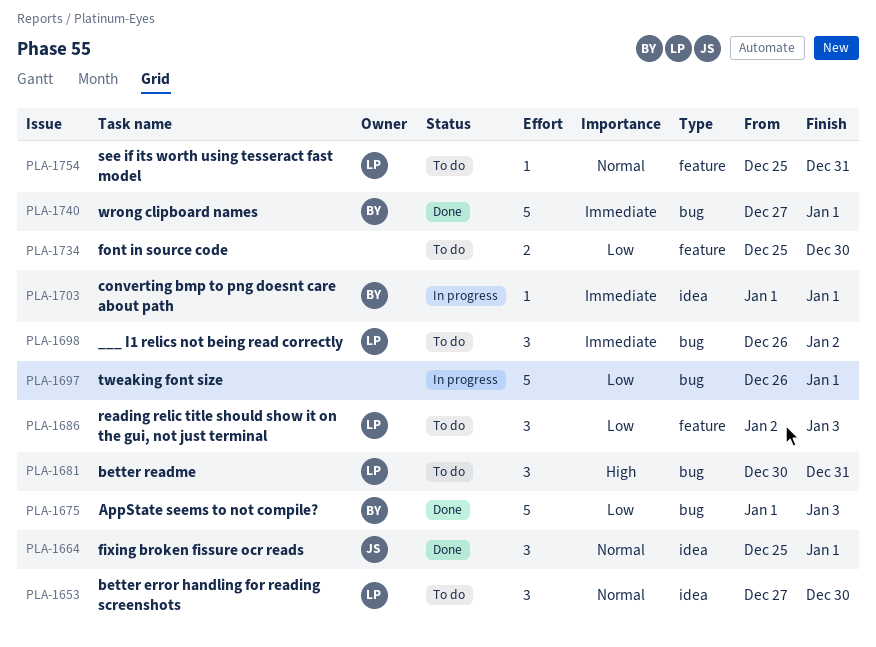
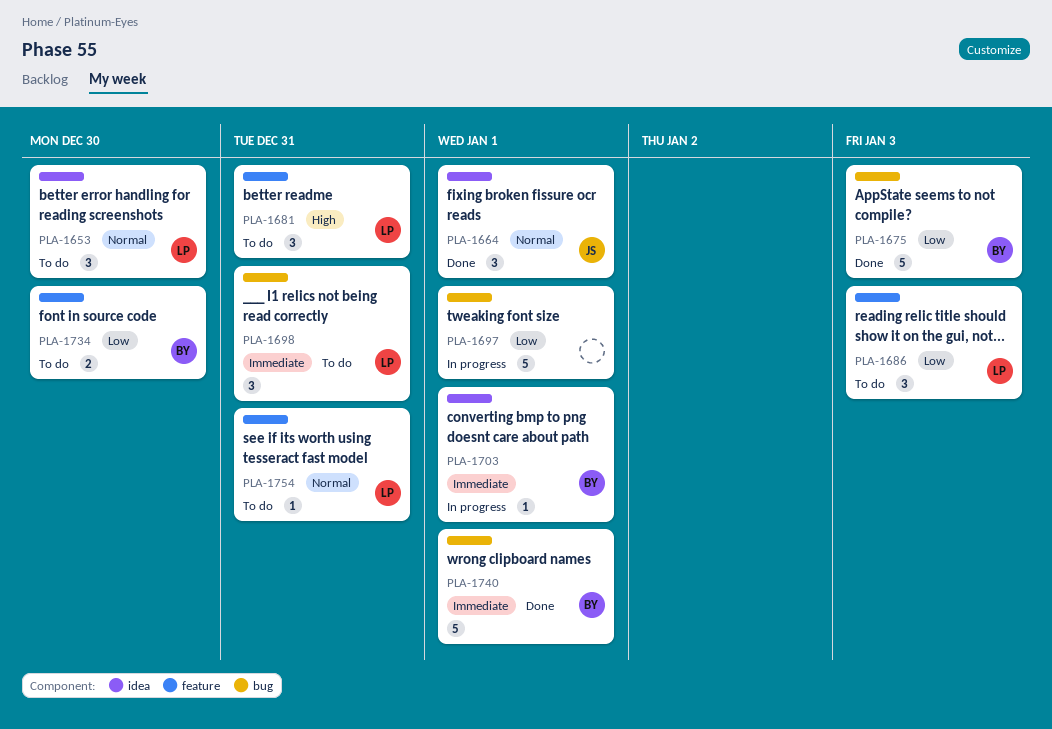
PLA-1681, label: bug -> feature
PLA-1698, due: Jan 2 -> Dec 31
PLA-1734, owner: none -> BY

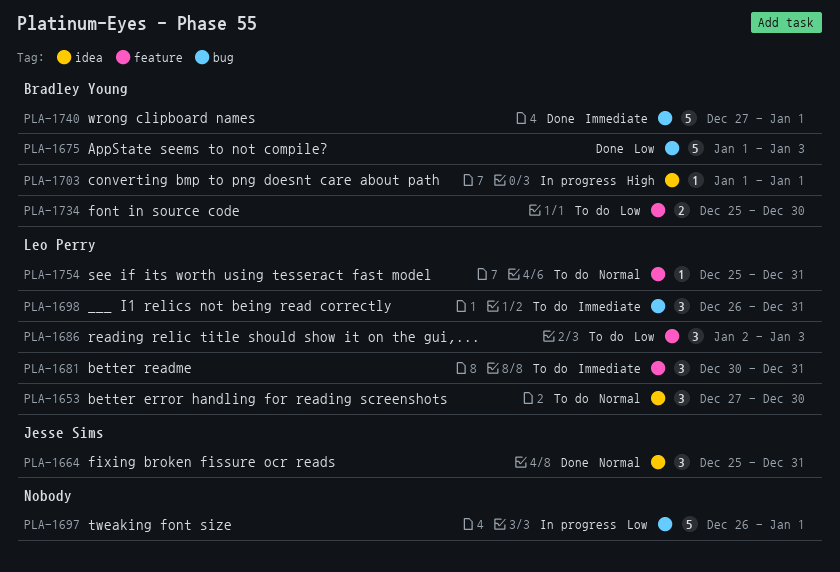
PLA-1664, due: Jan 1 -> Dec 31
PLA-1681, priority: High -> Immediate
PLA-1703, priority: Immediate -> High

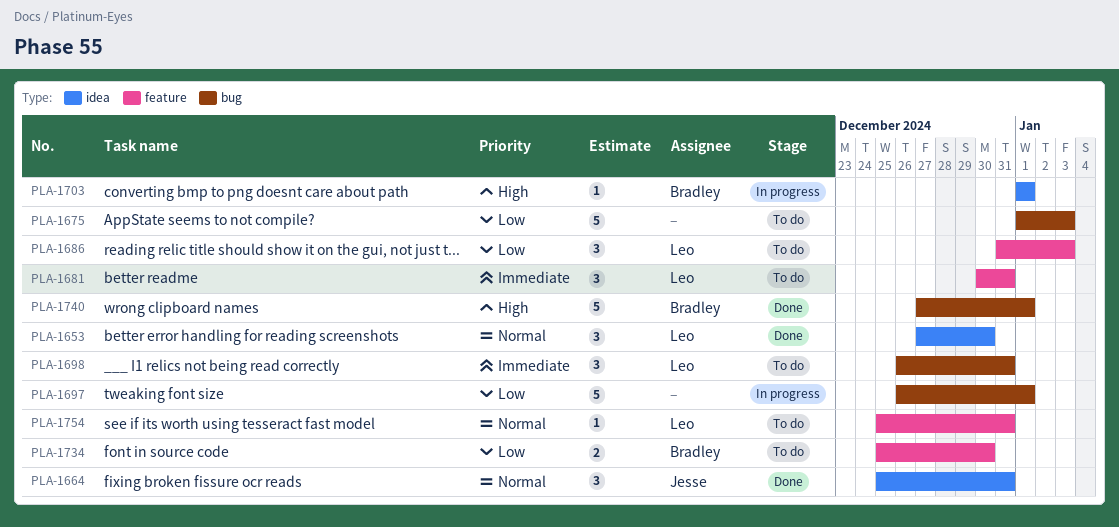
PLA-1653, status: To do -> Done
PLA-1675, status: Done -> To do
PLA-1675, owner: Bradley Young -> none
PLA-1686, start: Jan 2 -> Dec 31
PLA-1740, priority: Immediate -> High

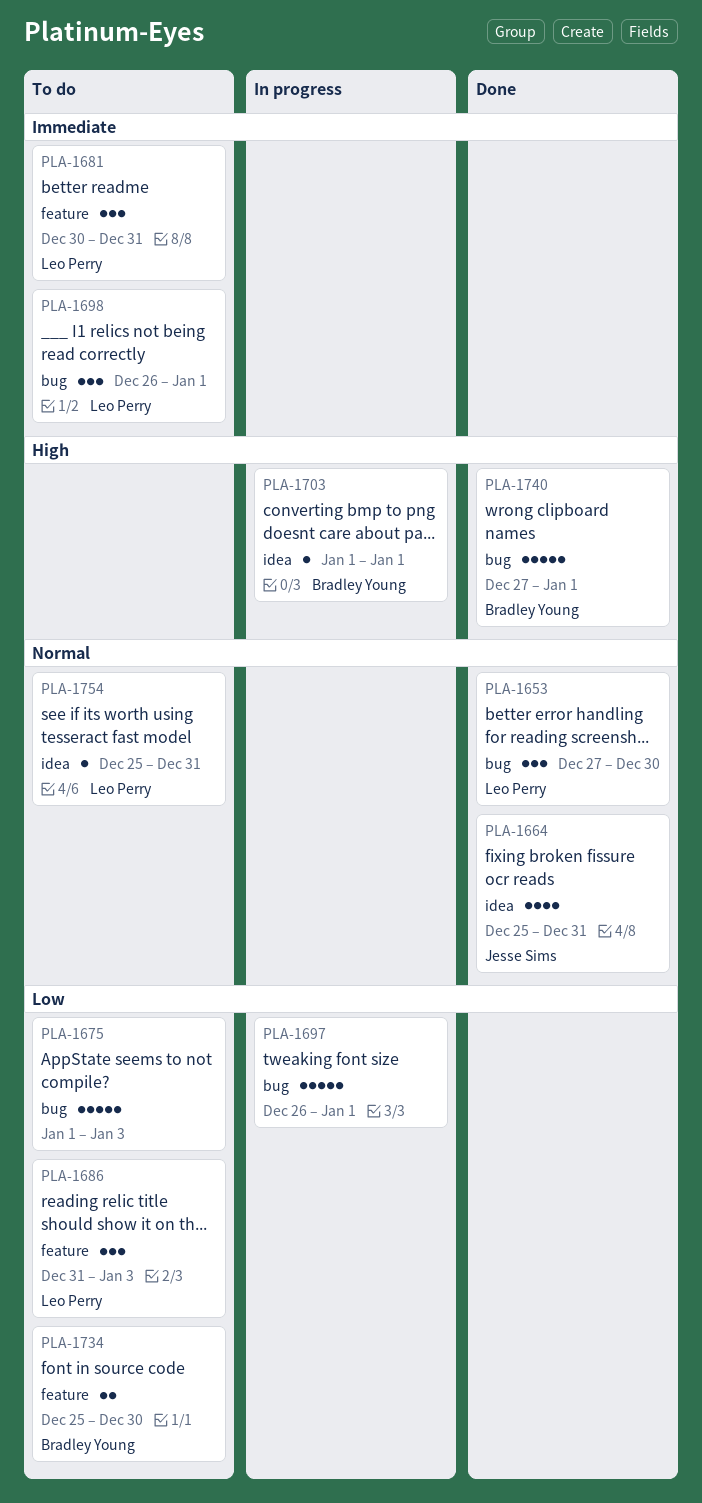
PLA-1653, label: idea -> bug
PLA-1664, estimate: 3 -> 4
PLA-1698, due: Dec 31 -> Jan 1
PLA-1754, label: feature -> idea

